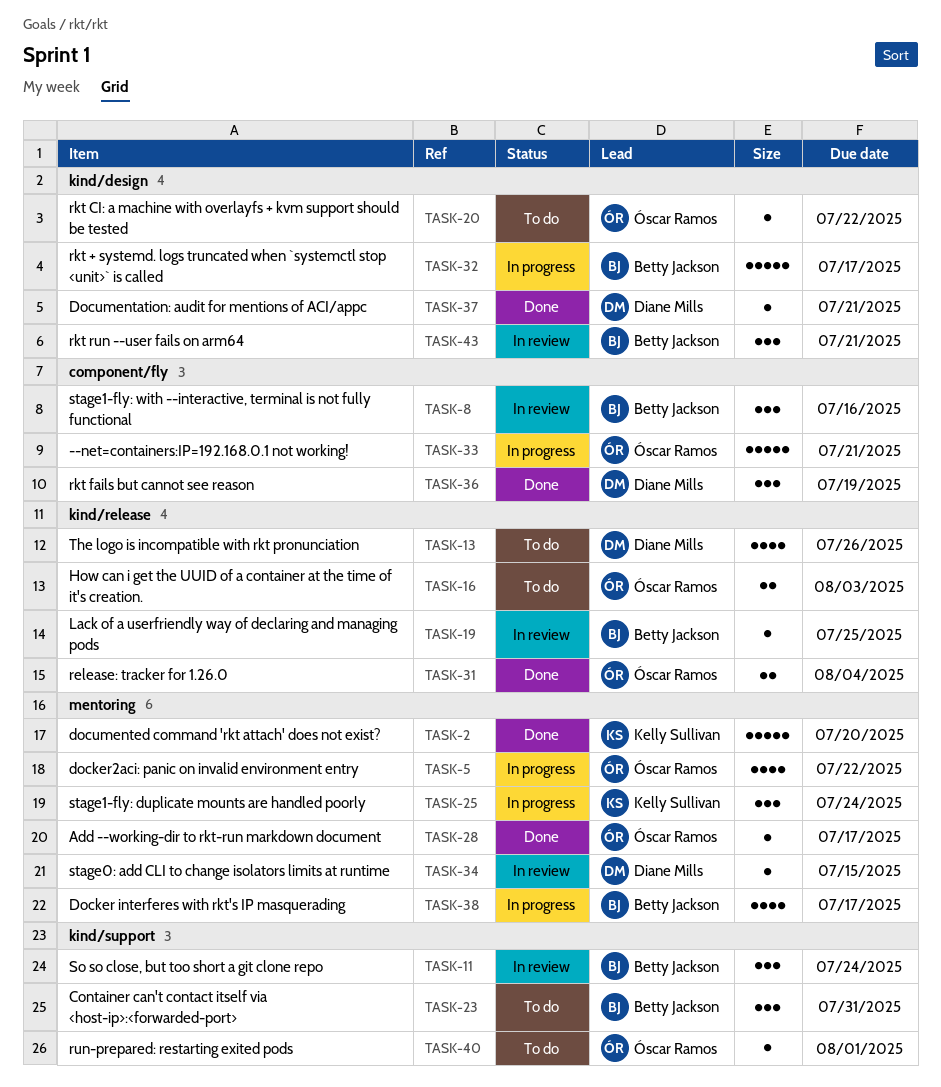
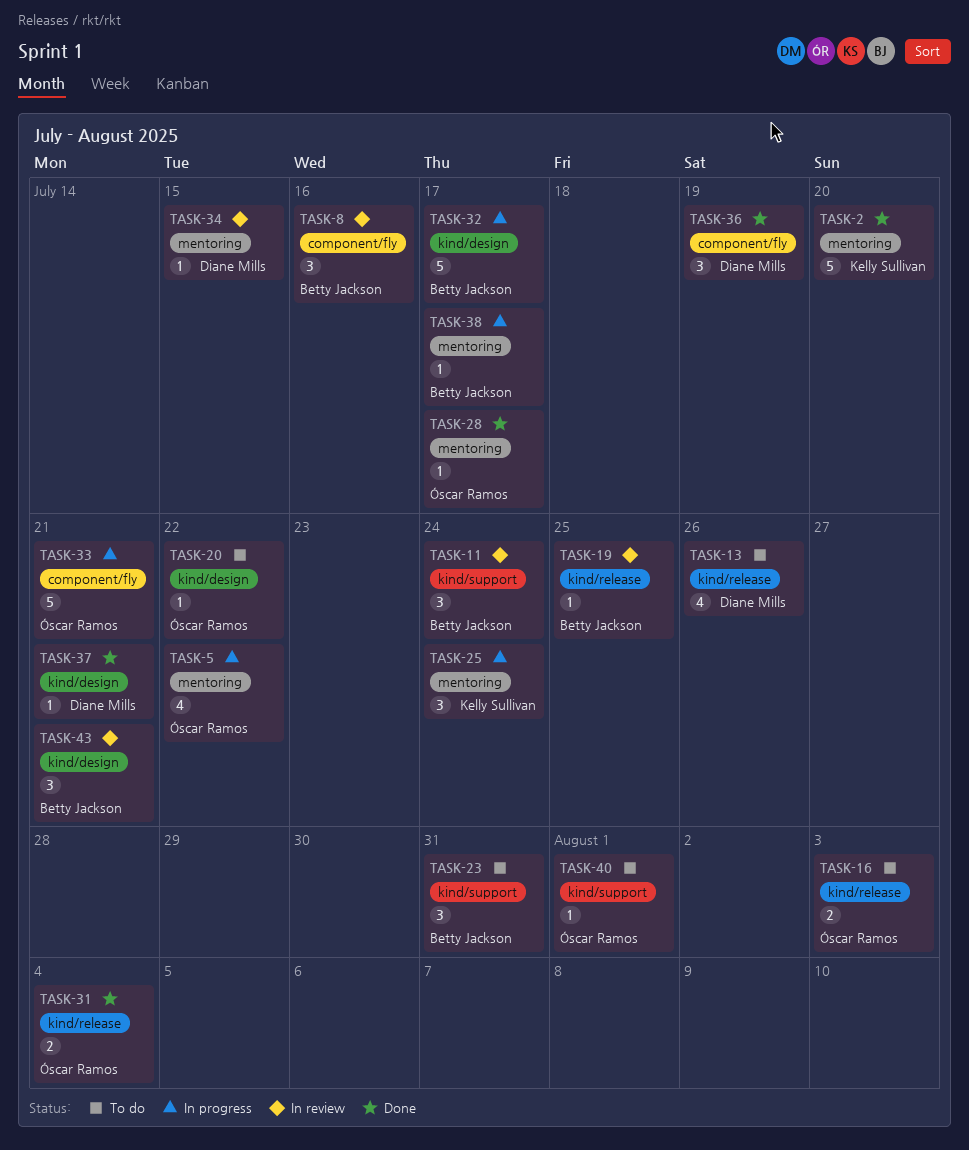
TASK-38, estimate: 4 -> 1

